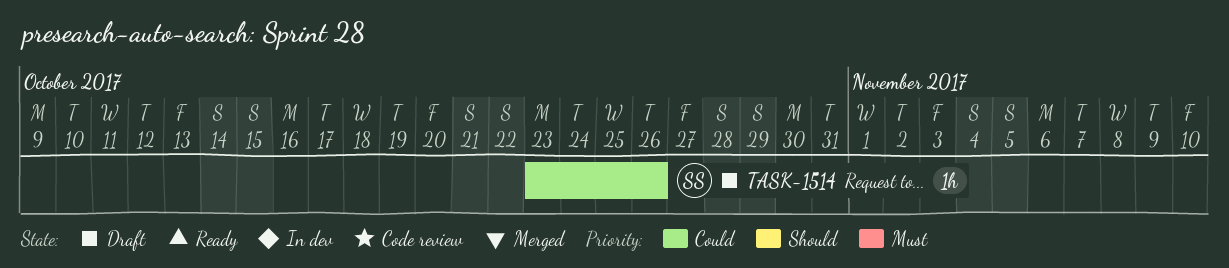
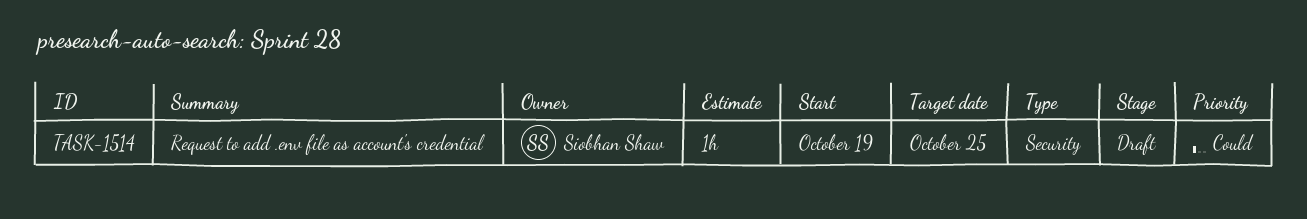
TASK-1514, start: Oct 23 -> Oct 19
TASK-1514, due: Oct 26 -> Oct 25

